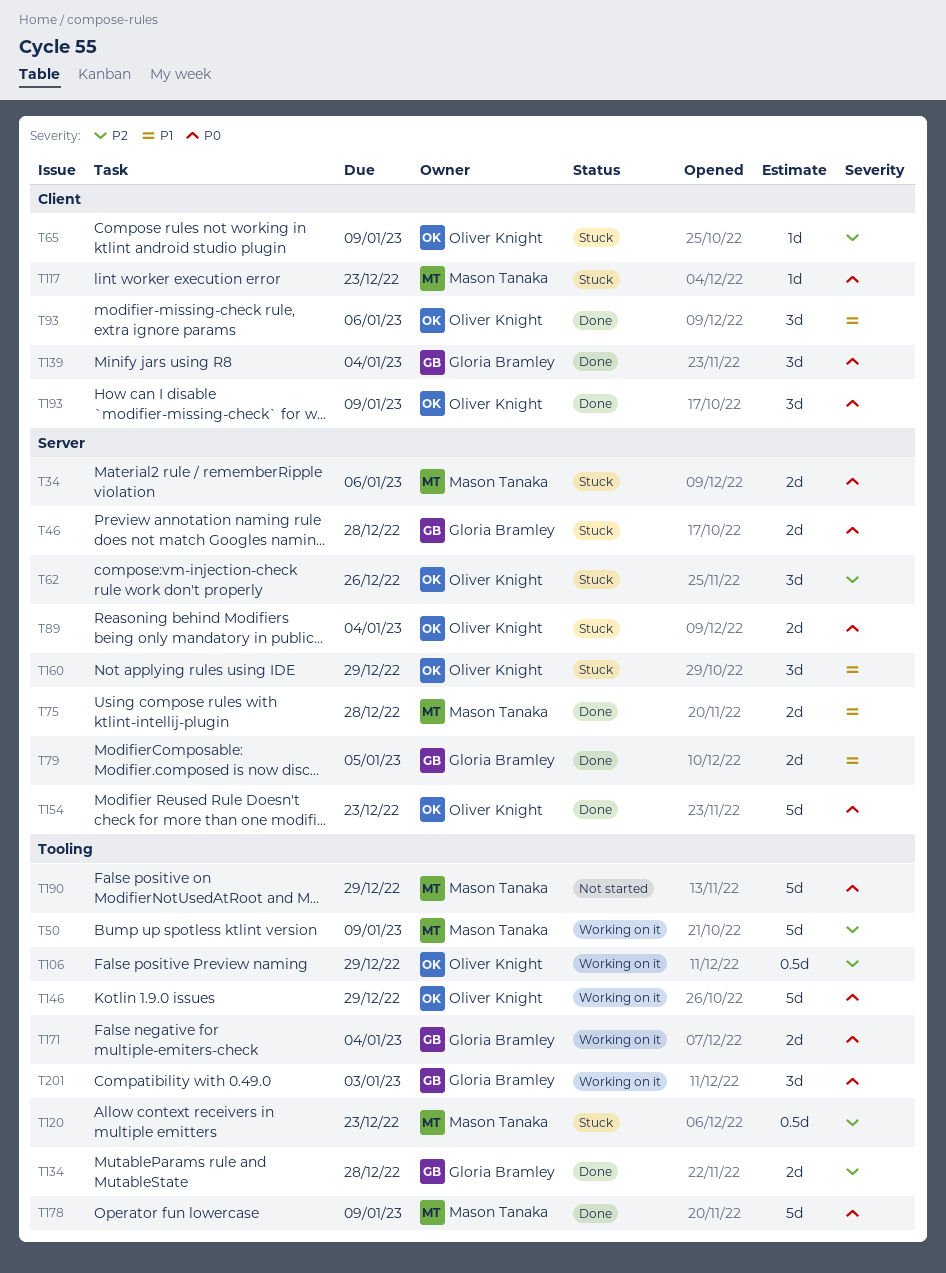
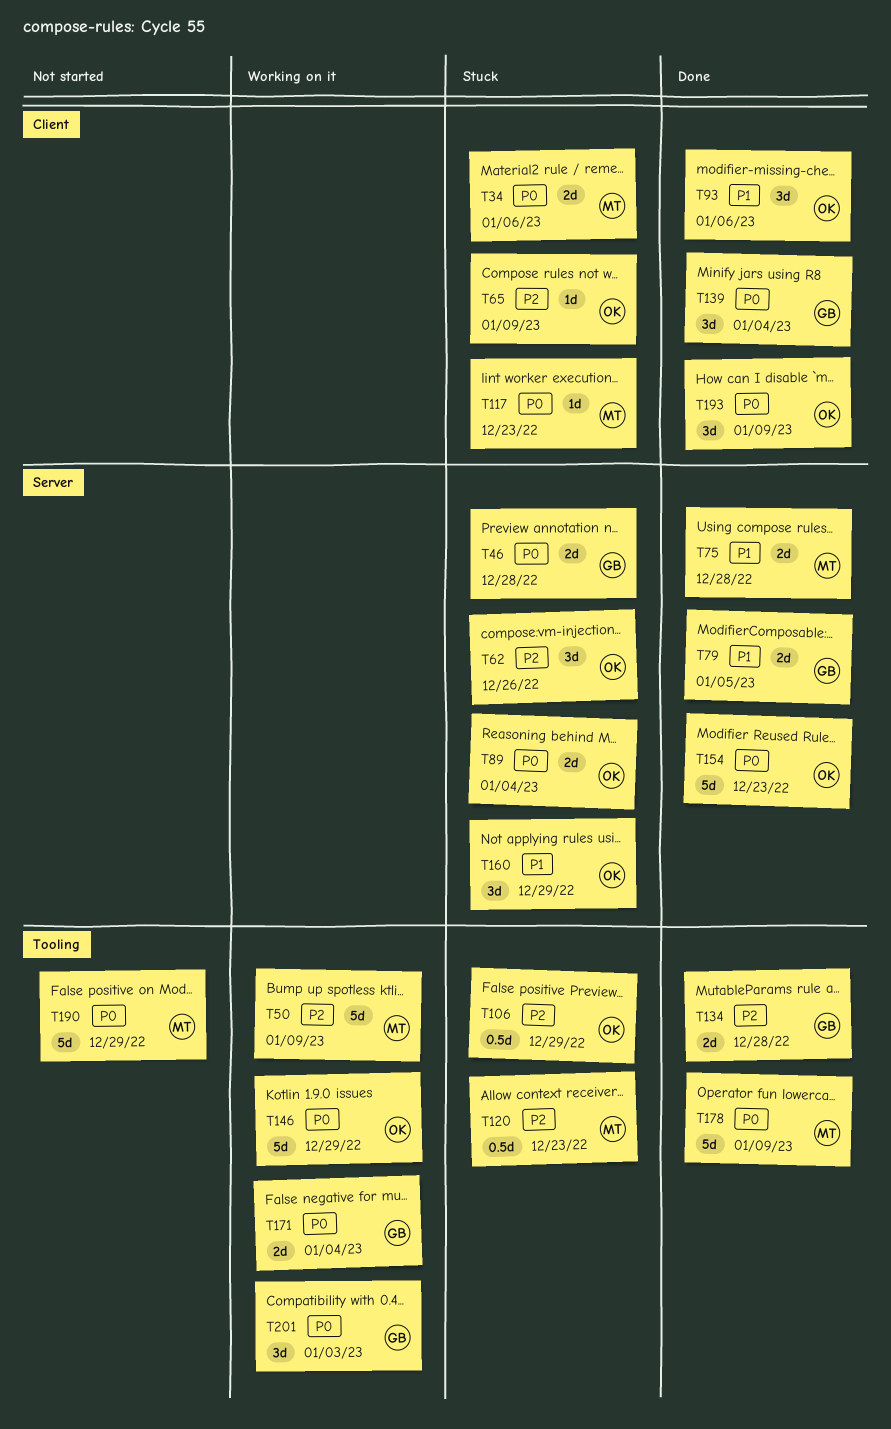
T34, label: Server -> Client
T106, status: Working on it -> Stuck

